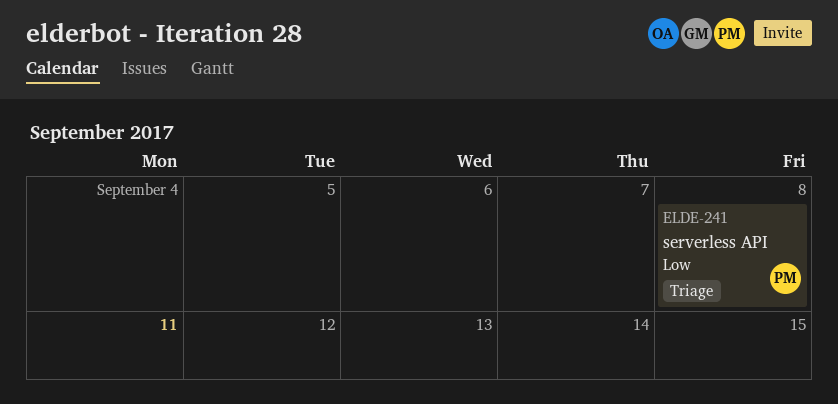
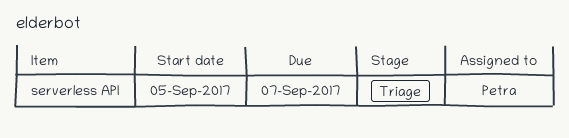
serverless API, due: Sep 8 -> Sep 7

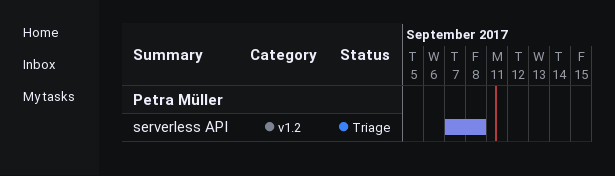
serverless API, start: Sep 5 -> Sep 7
serverless API, due: Sep 7 -> Sep 8

